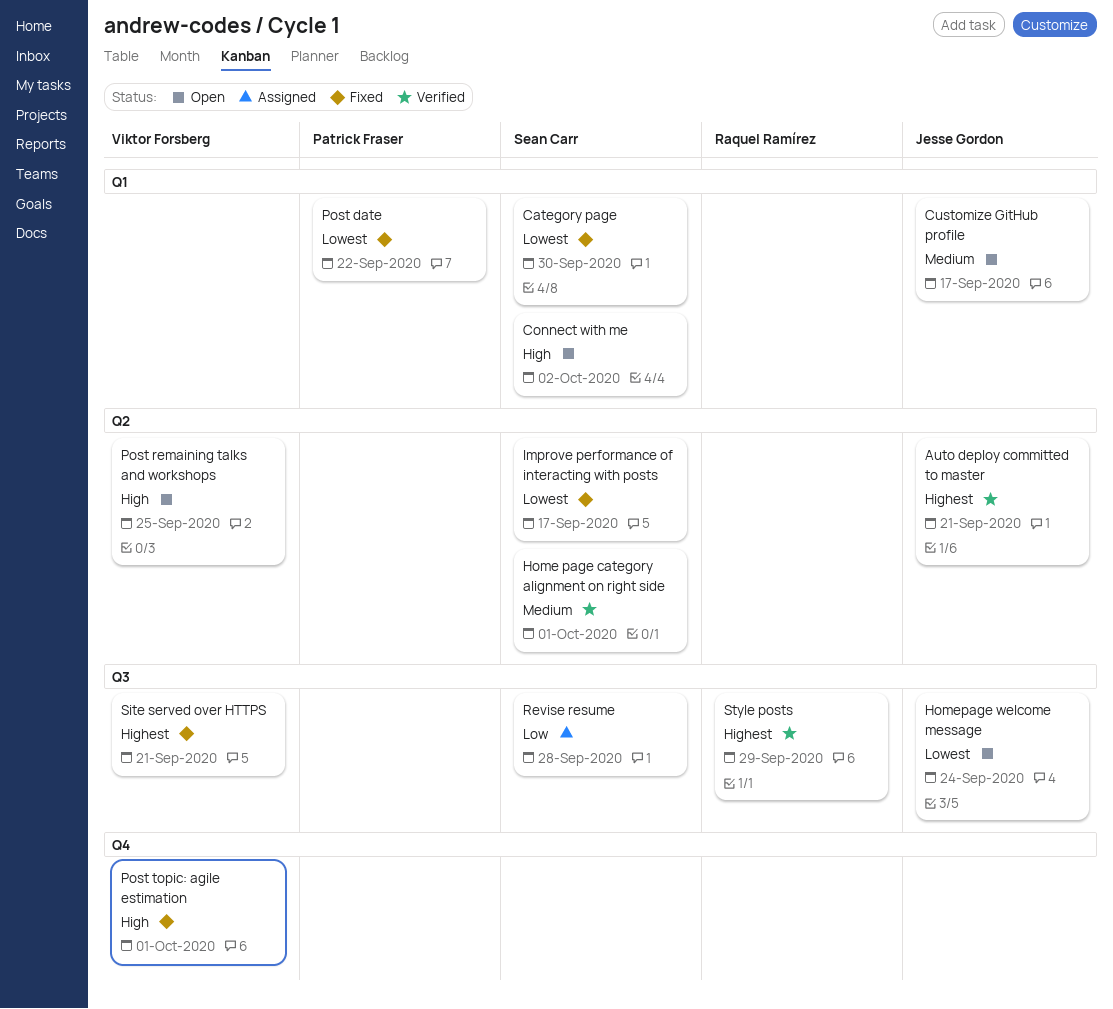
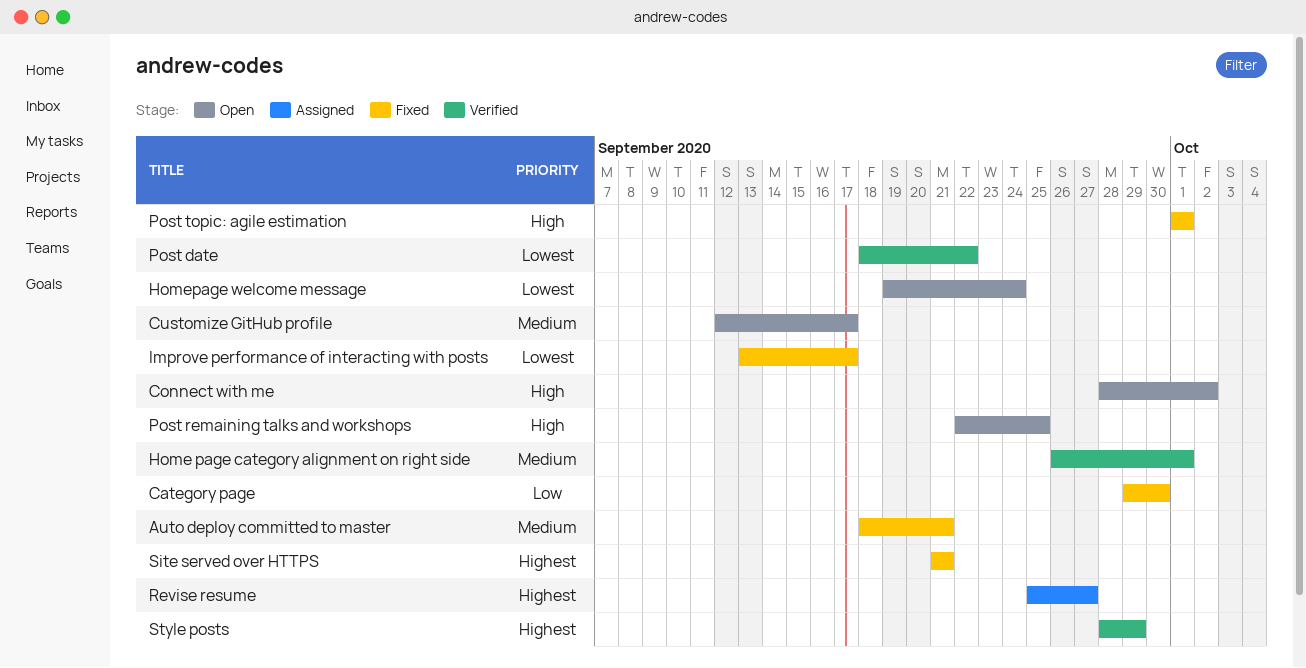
Auto deploy committed to master, status: Verified -> Fixed
Auto deploy committed to master, priority: Highest -> Medium
Category page, priority: Lowest -> Low
Post date, status: Fixed -> Verified
Revise resume, priority: Low -> Highest
Revise resume, due: Sep 28 -> Sep 27

